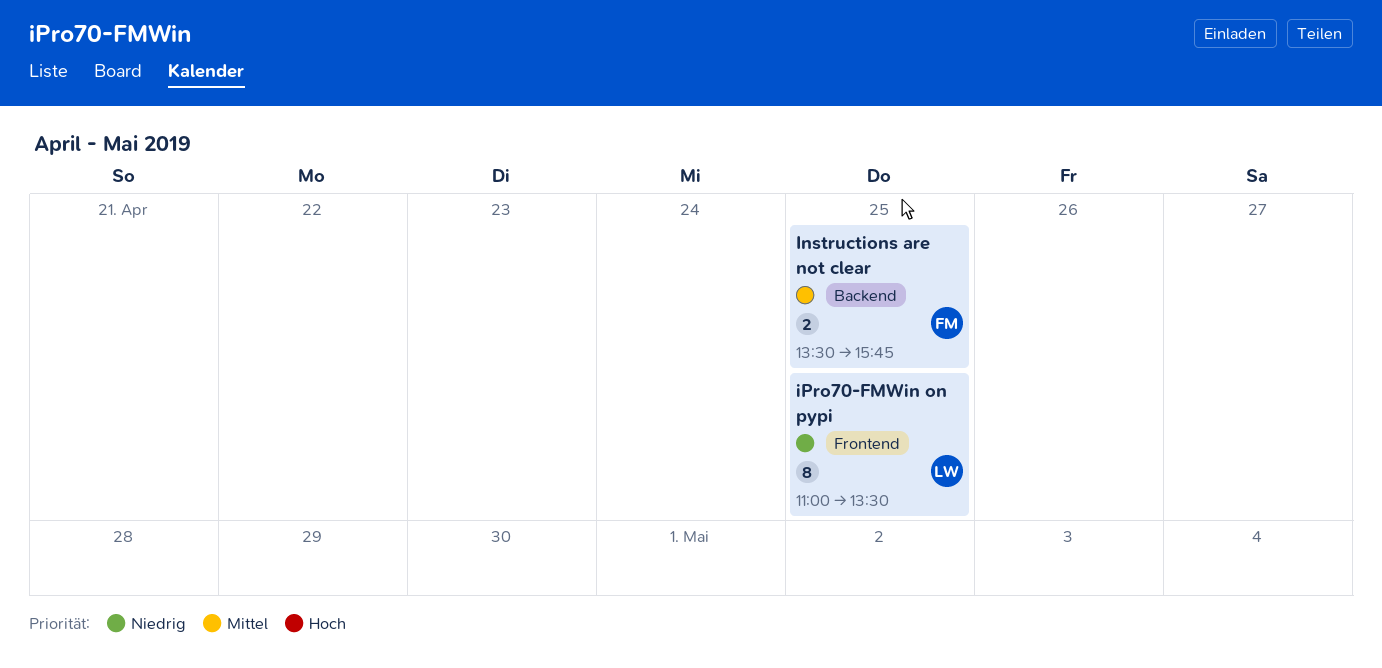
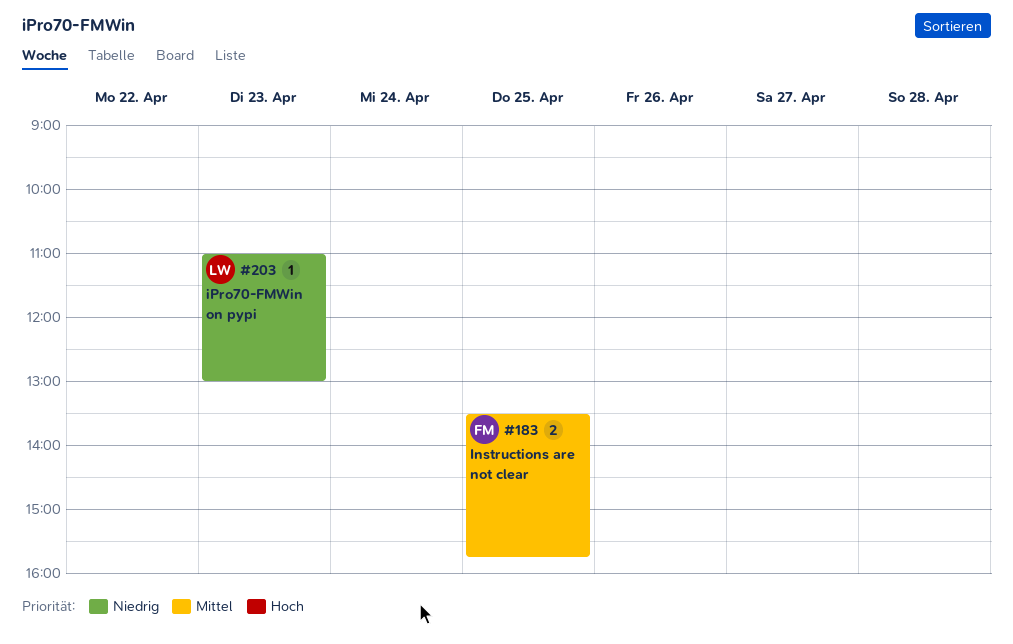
iPro70-FMWin on pypi, estimate: 8 -> 1
iPro70-FMWin on pypi, day: Apr 25 -> Apr 23
iPro70-FMWin on pypi, ends: 13:30 -> 13:00

